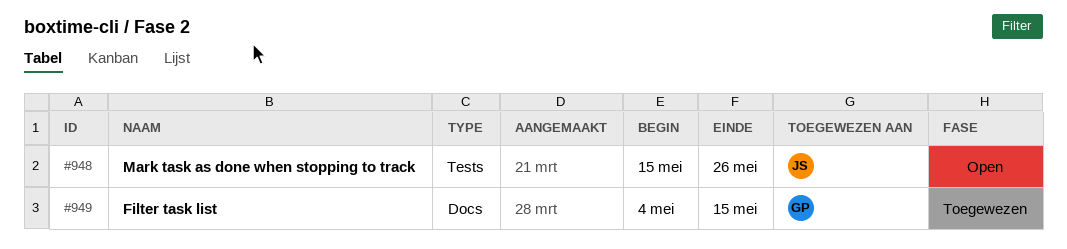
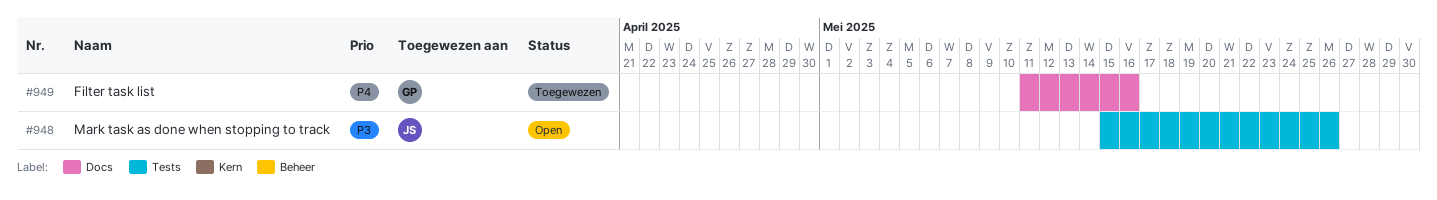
#949, start: May 4 -> May 11
#949, due: May 15 -> May 16

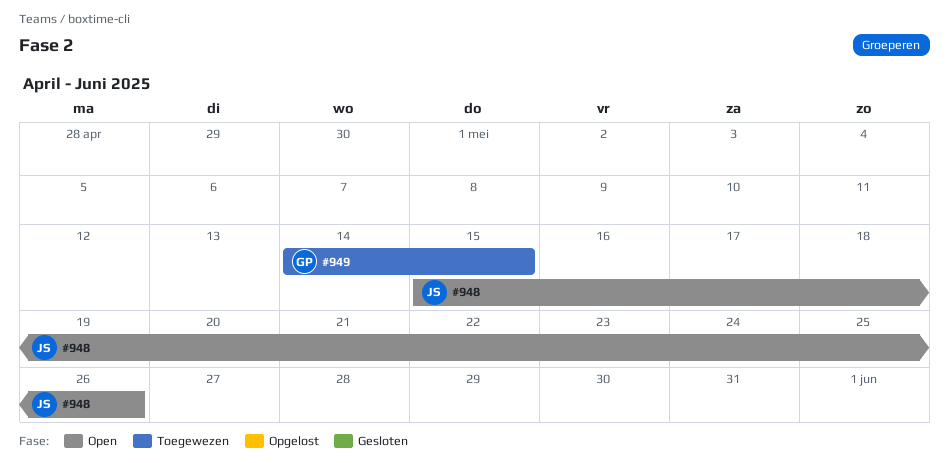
#949, start: May 11 -> May 14
#949, due: May 16 -> May 15

